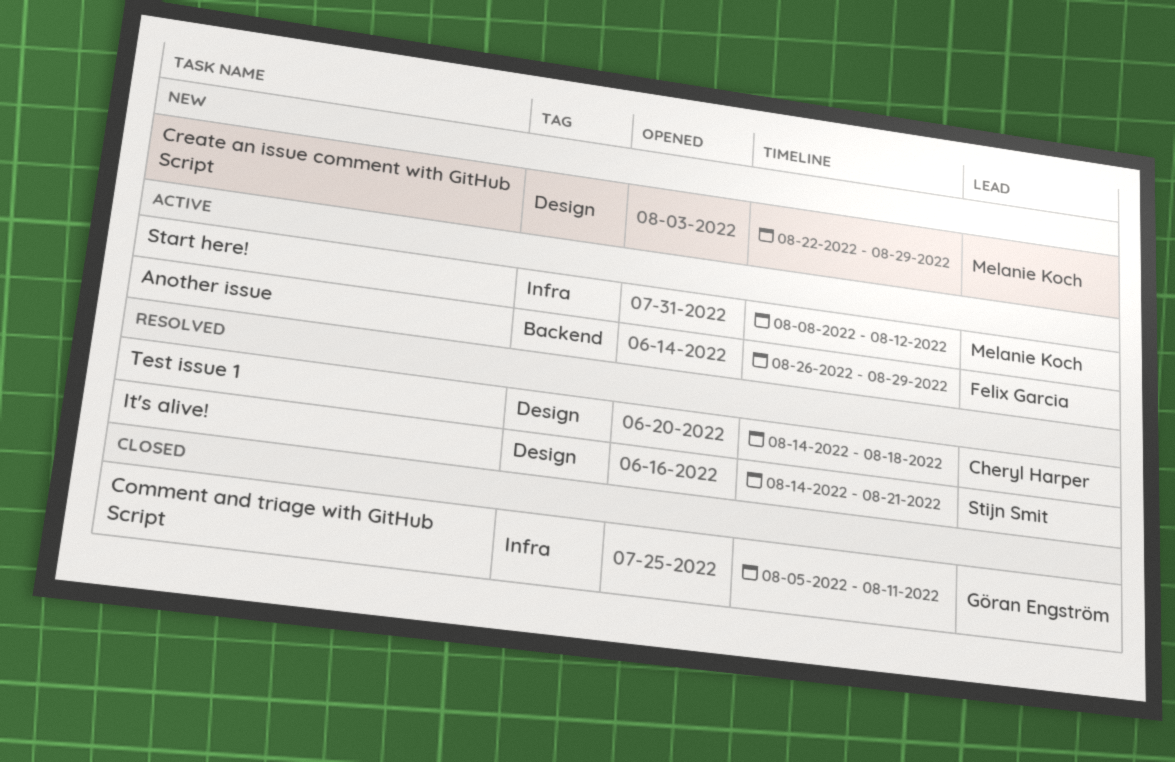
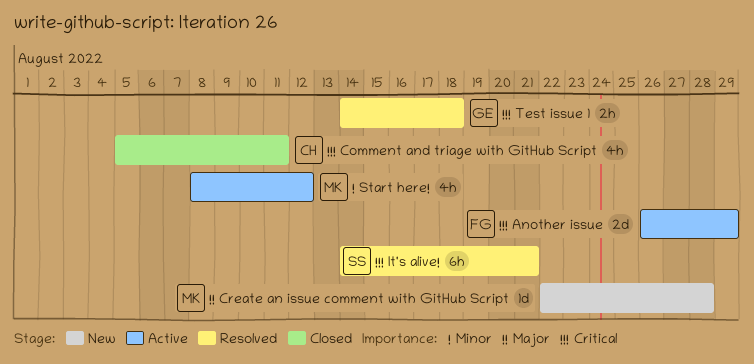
Comment and triage with GitHub Script, owner: Göran Engström -> Cheryl Harper
Create an issue comment with GitHub Script, due: Aug 29 -> Aug 28
Test issue 1, owner: Cheryl Harper -> Göran Engström

